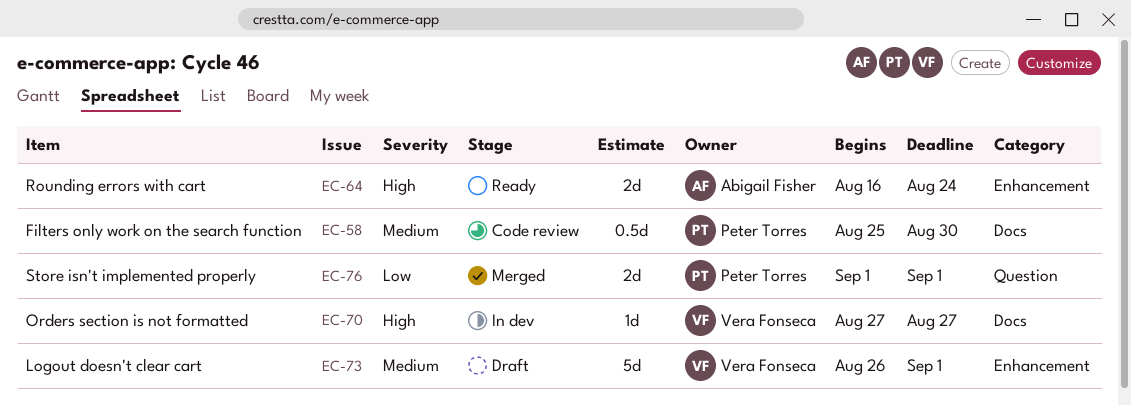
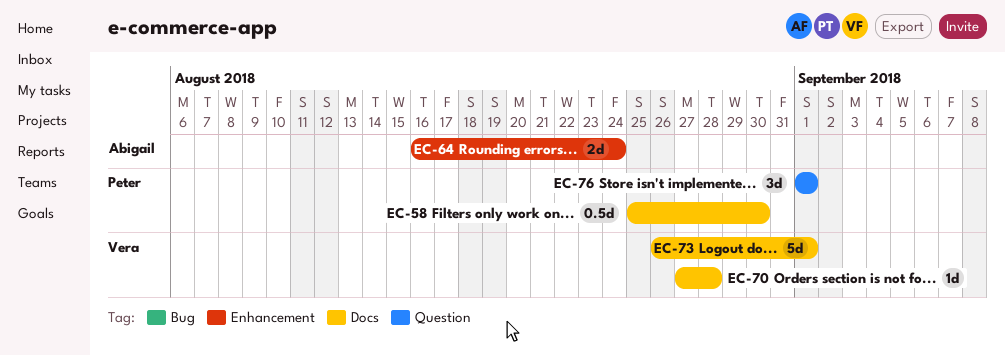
EC-70, due: Aug 27 -> Aug 28
EC-73, label: Enhancement -> Docs
EC-76, estimate: 2d -> 3d

